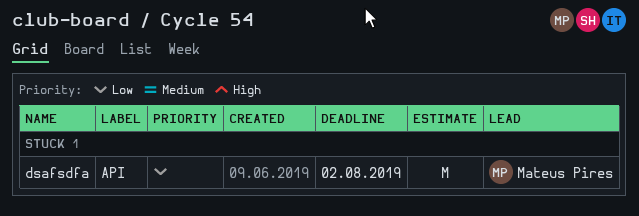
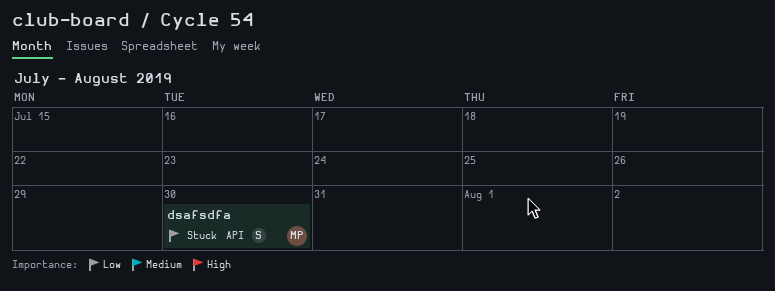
dsafsdfa, estimate: M -> S
dsafsdfa, due: Aug 2 -> Jul 30

